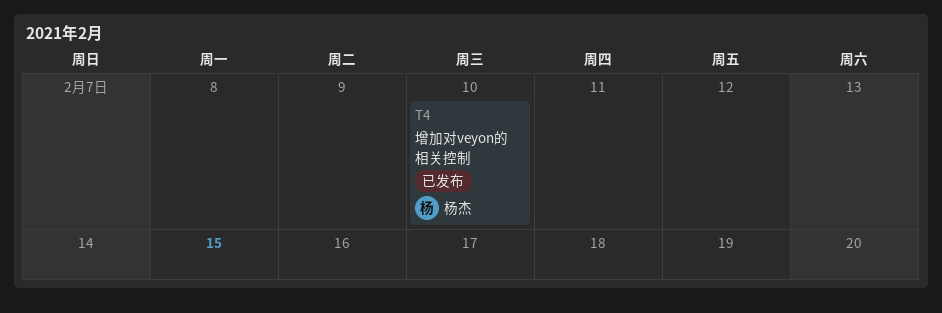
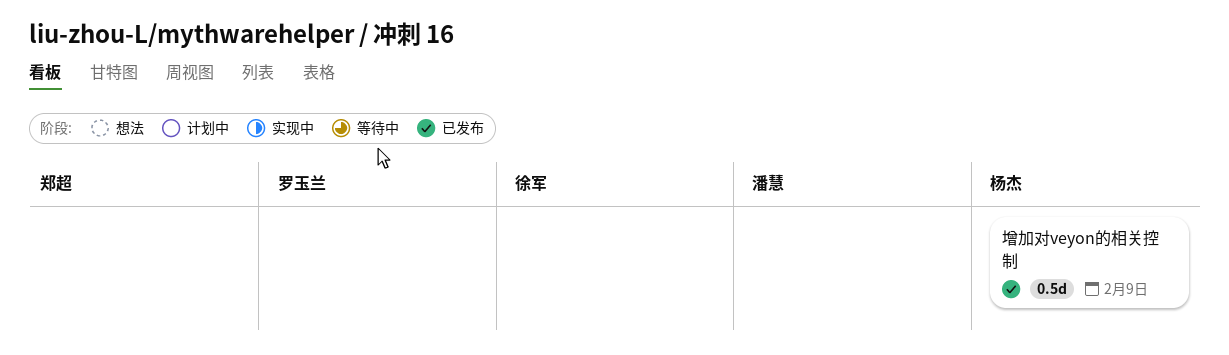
增加对veyon的相关控制, due: Feb 10 -> Feb 9

